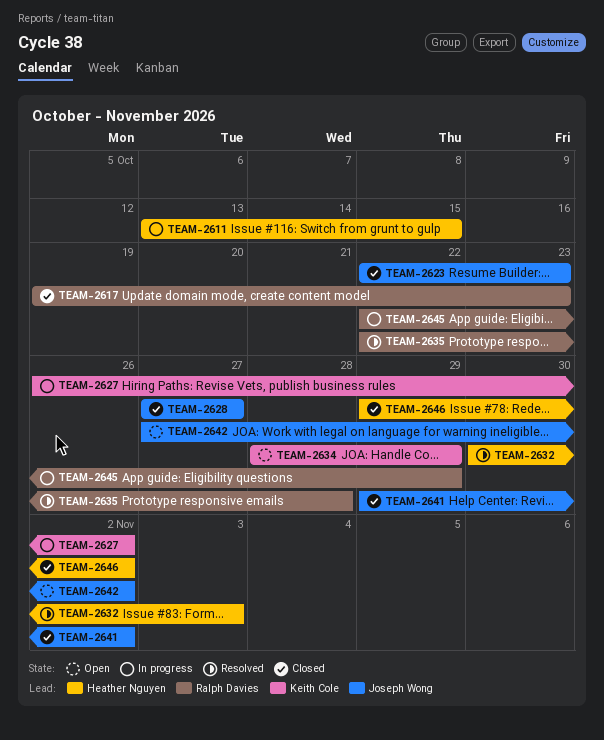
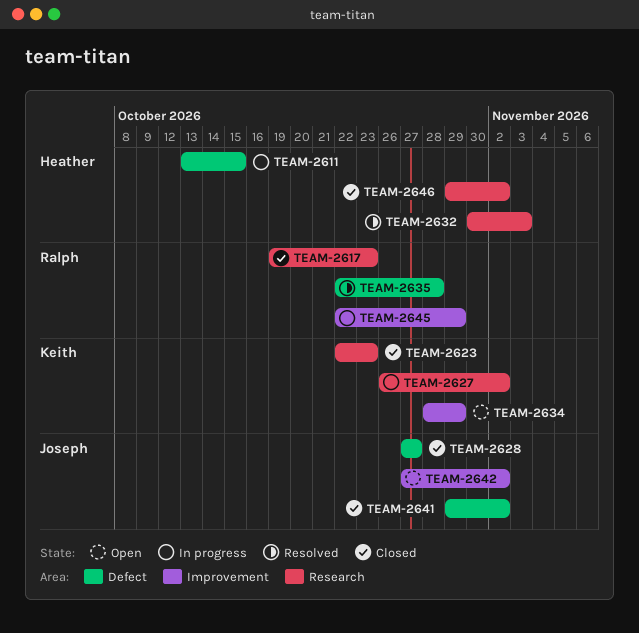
TEAM-2623, owner: Joseph Wong -> Keith Cole

